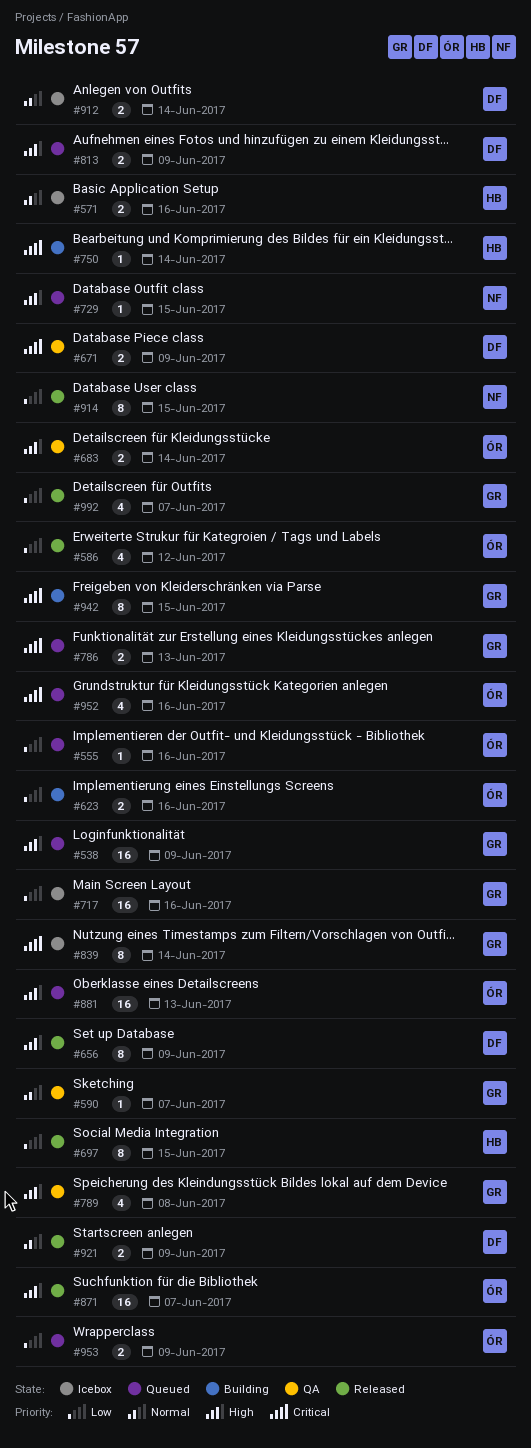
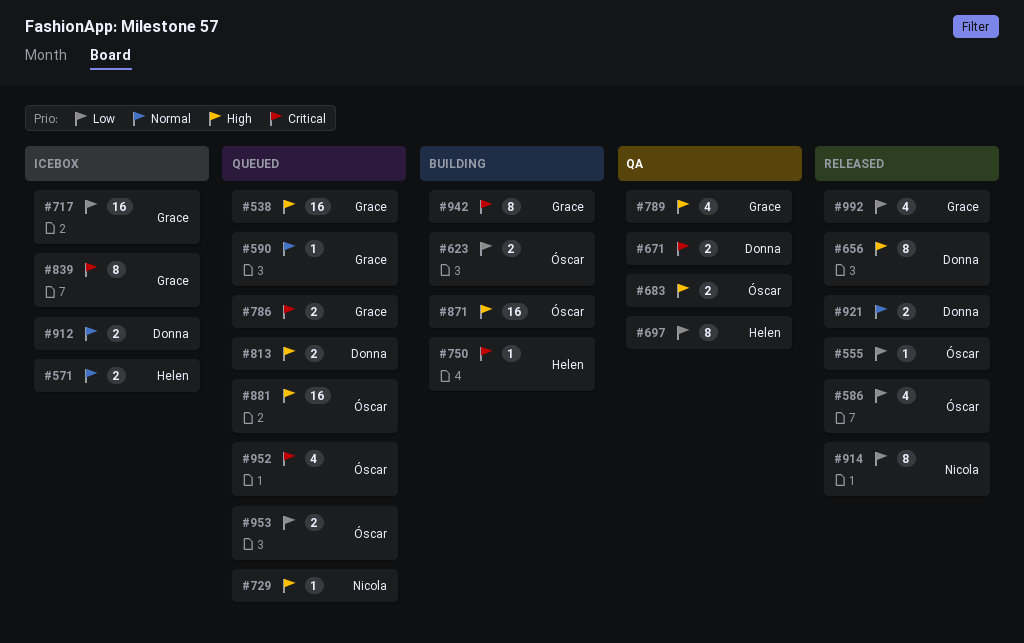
#555, status: Queued -> Released
#590, status: QA -> Queued
#697, status: Released -> QA
#871, status: Released -> Building

